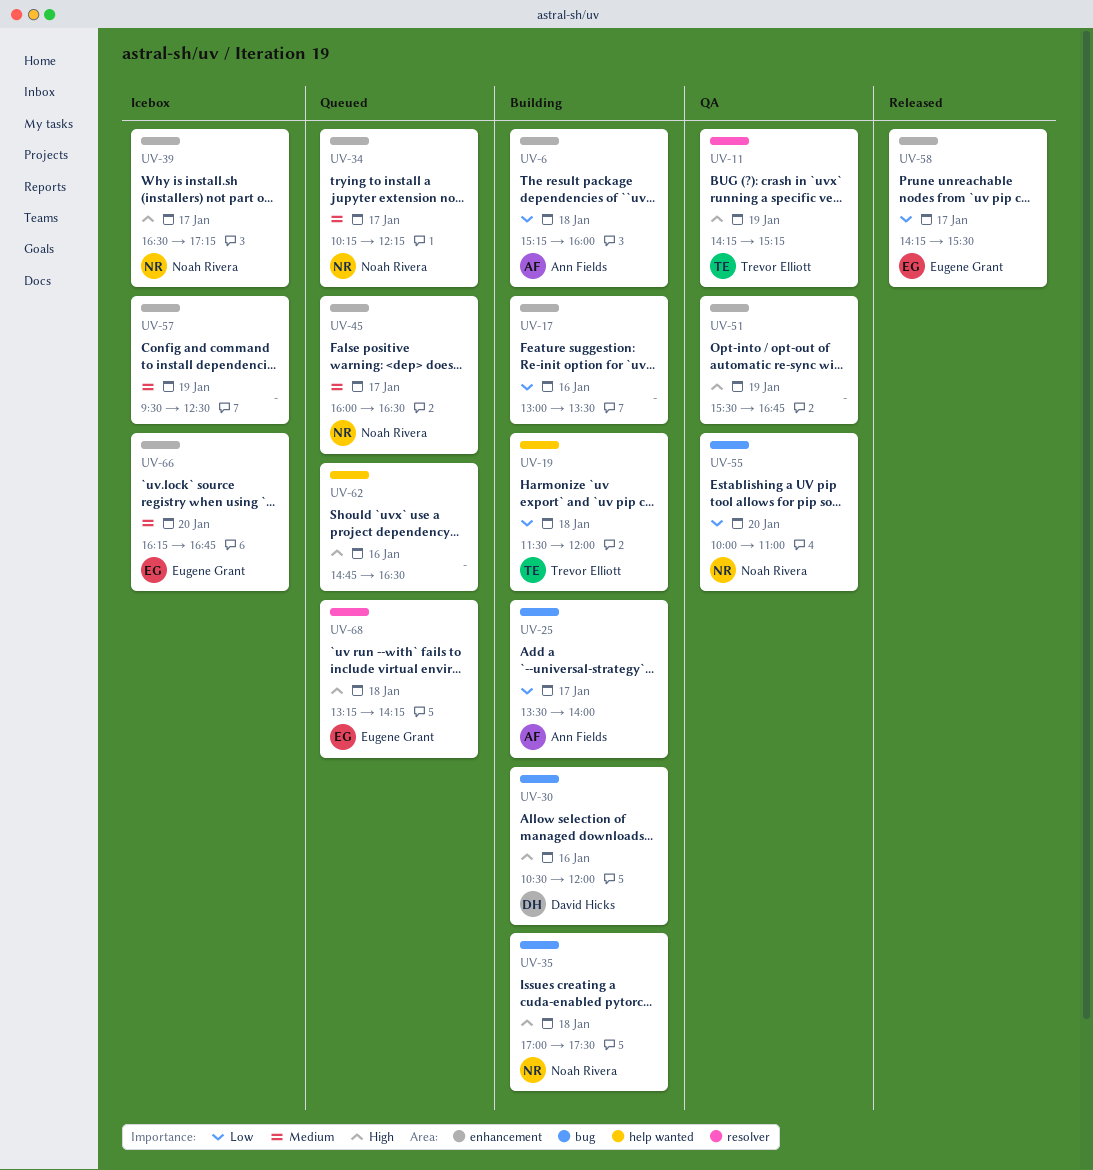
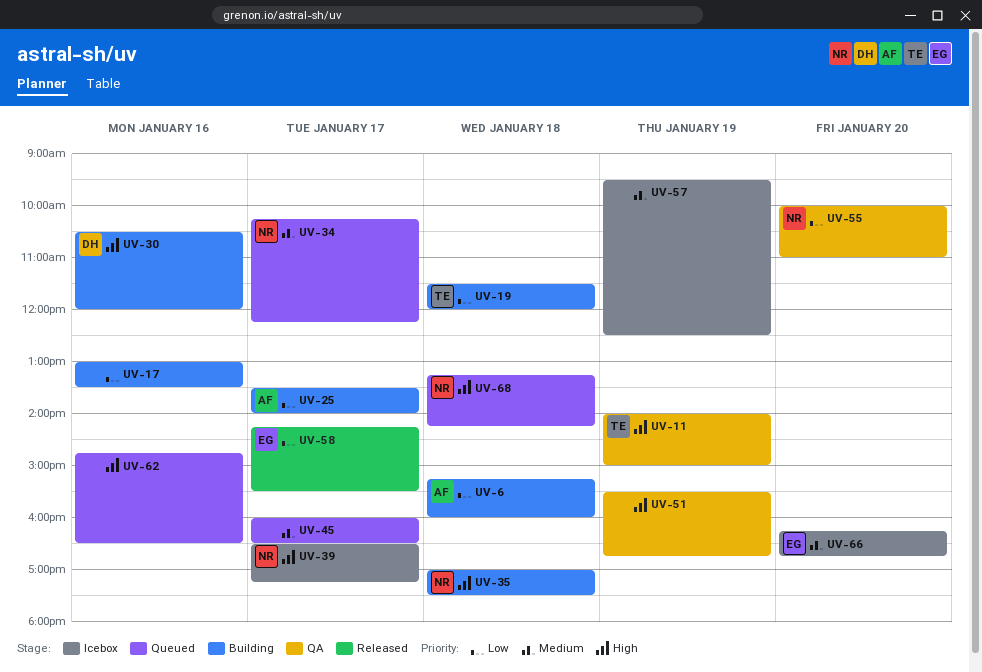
UV-11, begins: 14:15 -> 14:00
UV-11, ends: 15:15 -> 15:00
UV-45, owner: Noah Rivera -> none
UV-68, owner: Eugene Grant -> Noah Rivera

